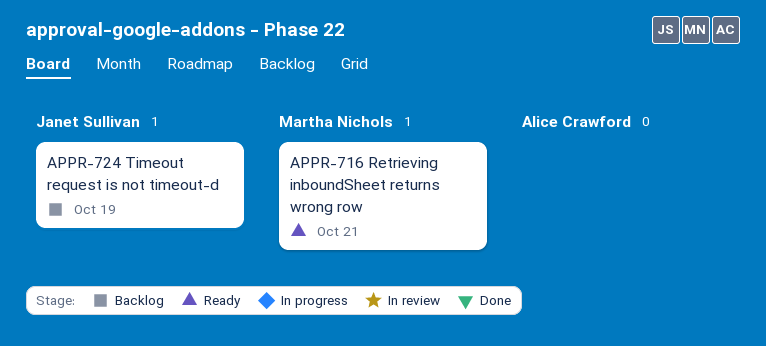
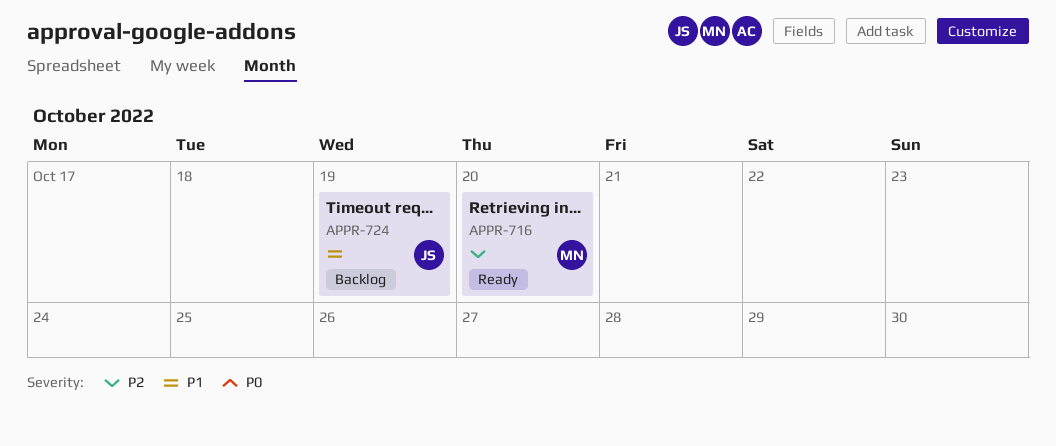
APPR-716, due: Oct 21 -> Oct 20

